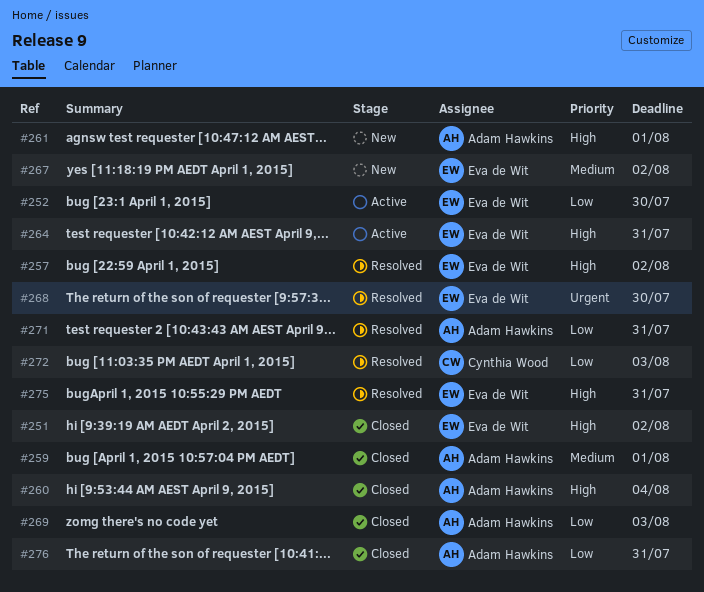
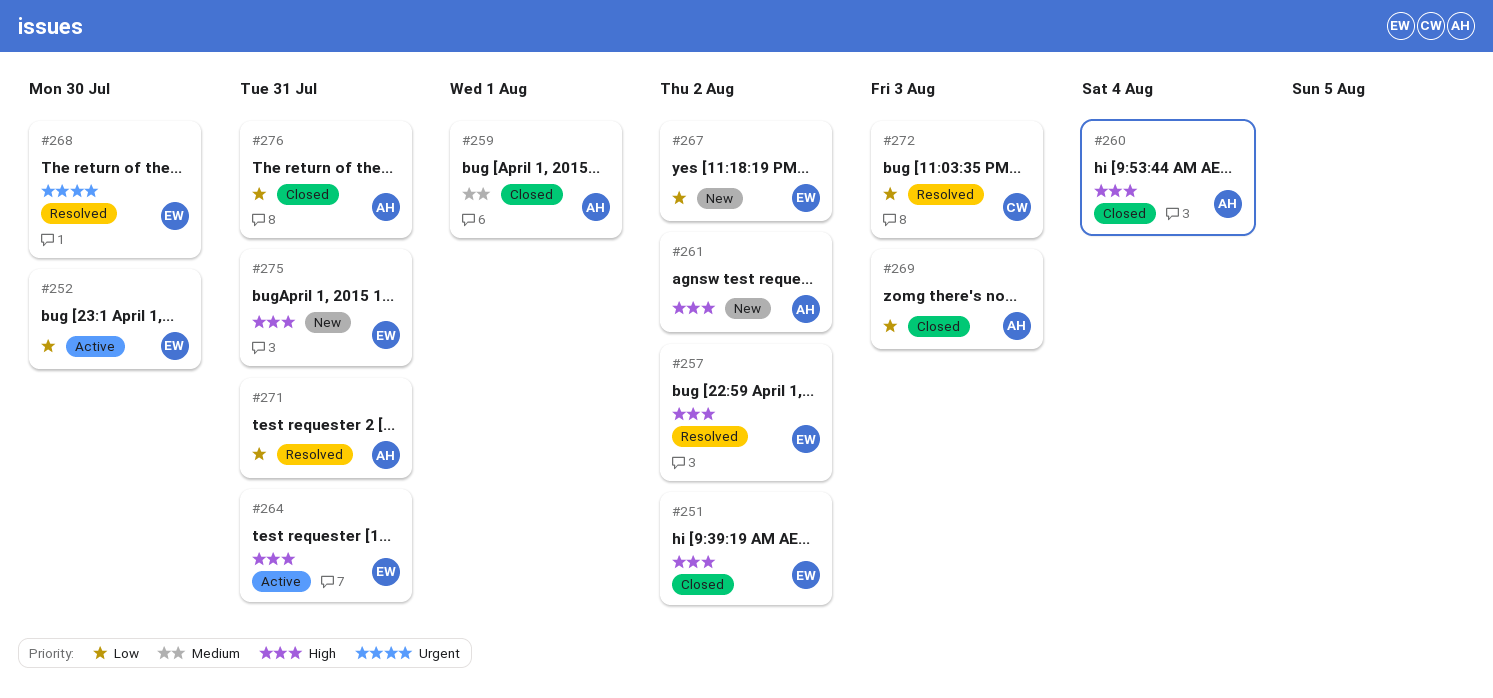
#261, due: Aug 1 -> Aug 2
#267, priority: Medium -> Low
#275, status: Resolved -> New

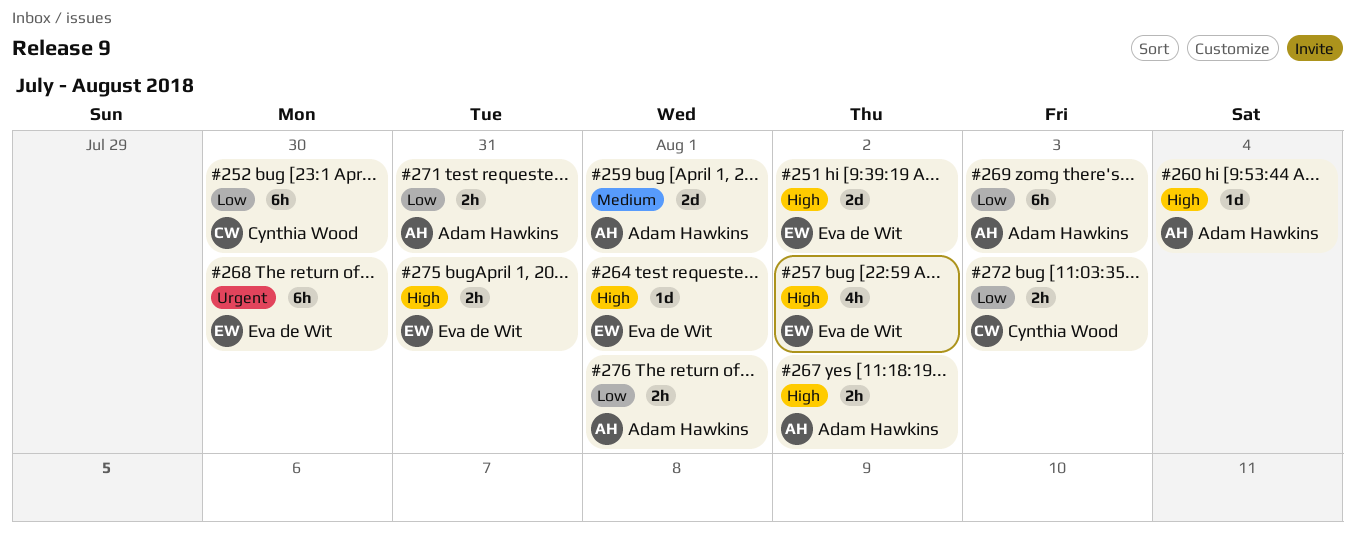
#252, owner: Eva de Wit -> Cynthia Wood
#261: present -> none
#264, due: Jul 31 -> Aug 1
#267, owner: Eva de Wit -> Adam Hawkins
#267, priority: Low -> High
#276, due: Jul 31 -> Aug 1

